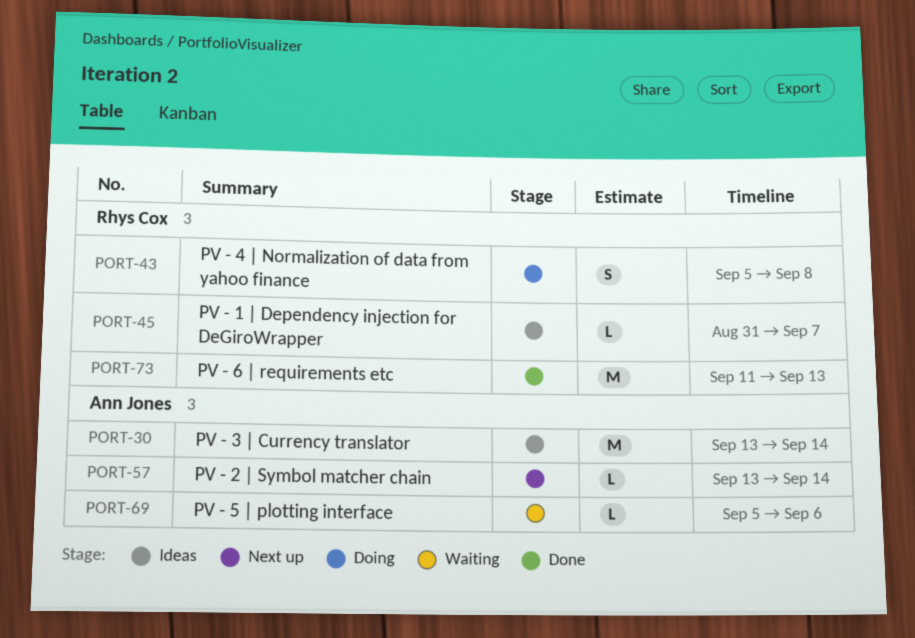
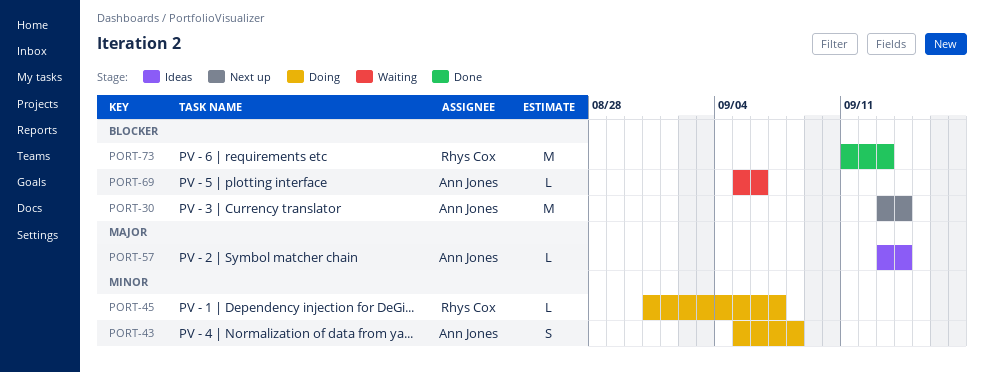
PORT-30, status: Ideas -> Next up
PORT-43, owner: Rhys Cox -> Ann Jones
PORT-45, status: Ideas -> Doing
PORT-57, status: Next up -> Ideas

